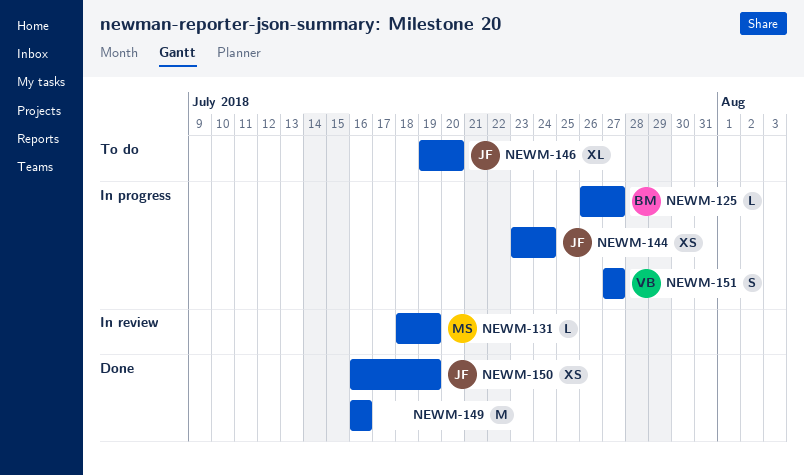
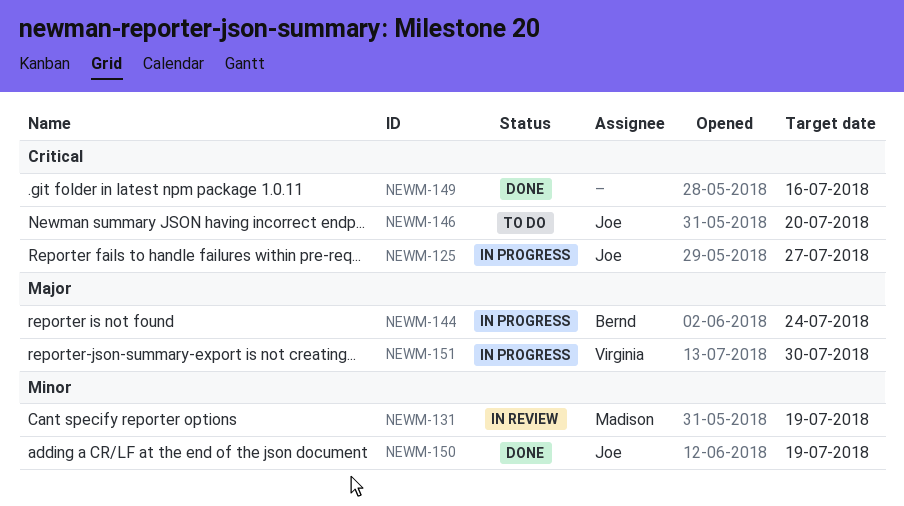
NEWM-125, owner: Bernd -> Joe
NEWM-144, owner: Joe -> Bernd
NEWM-151, due: Jul 27 -> Jul 30

